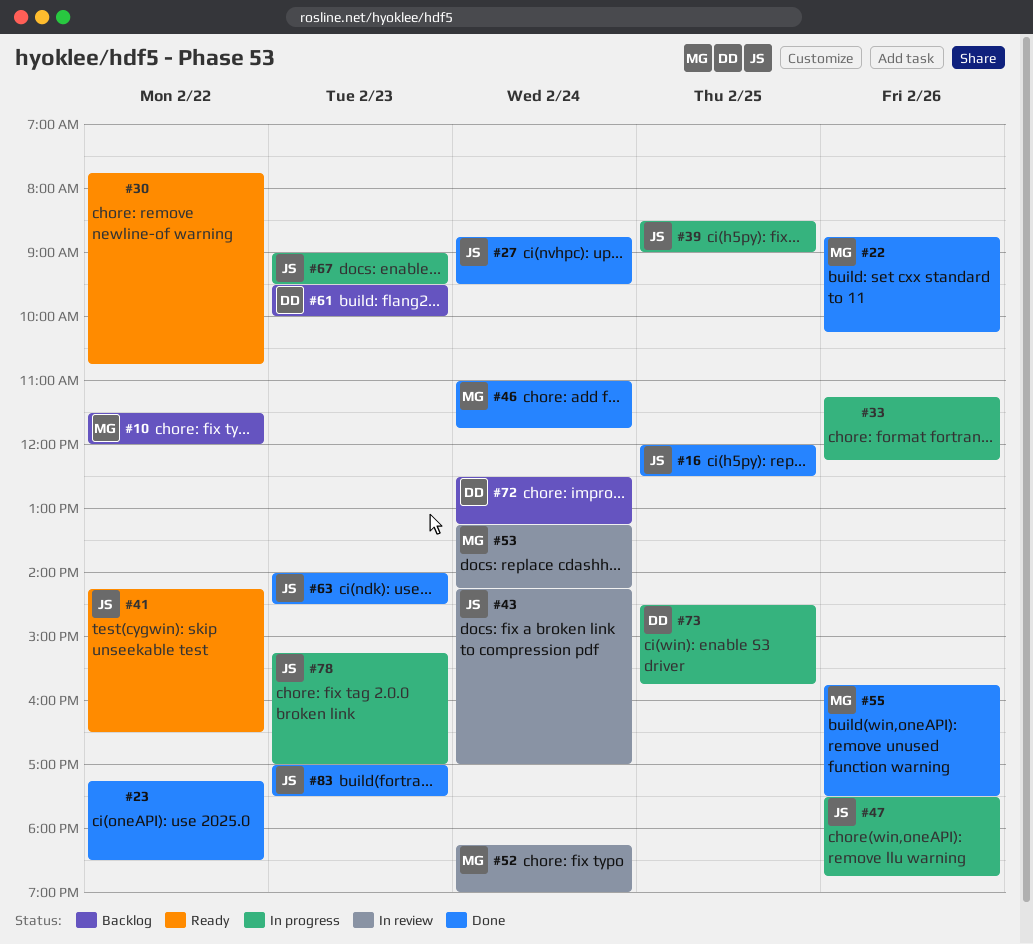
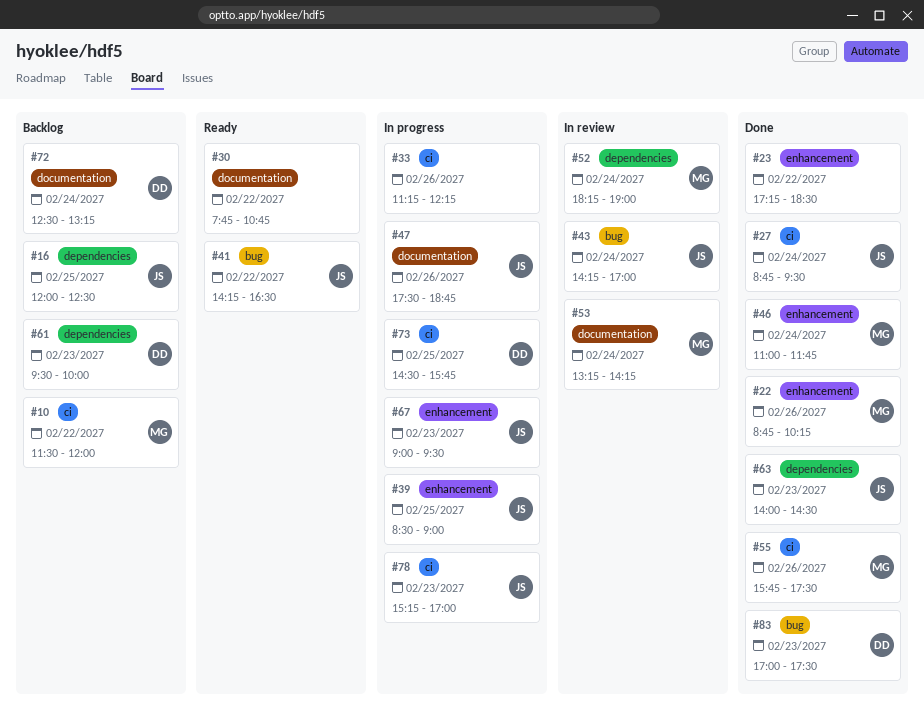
#16, status: Done -> Backlog
#83, owner: JS -> DD

